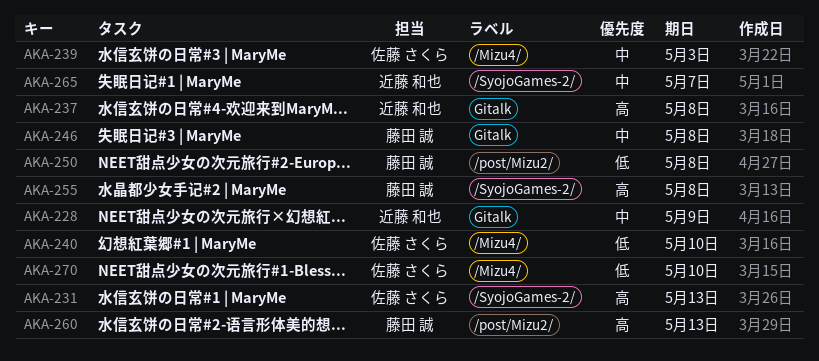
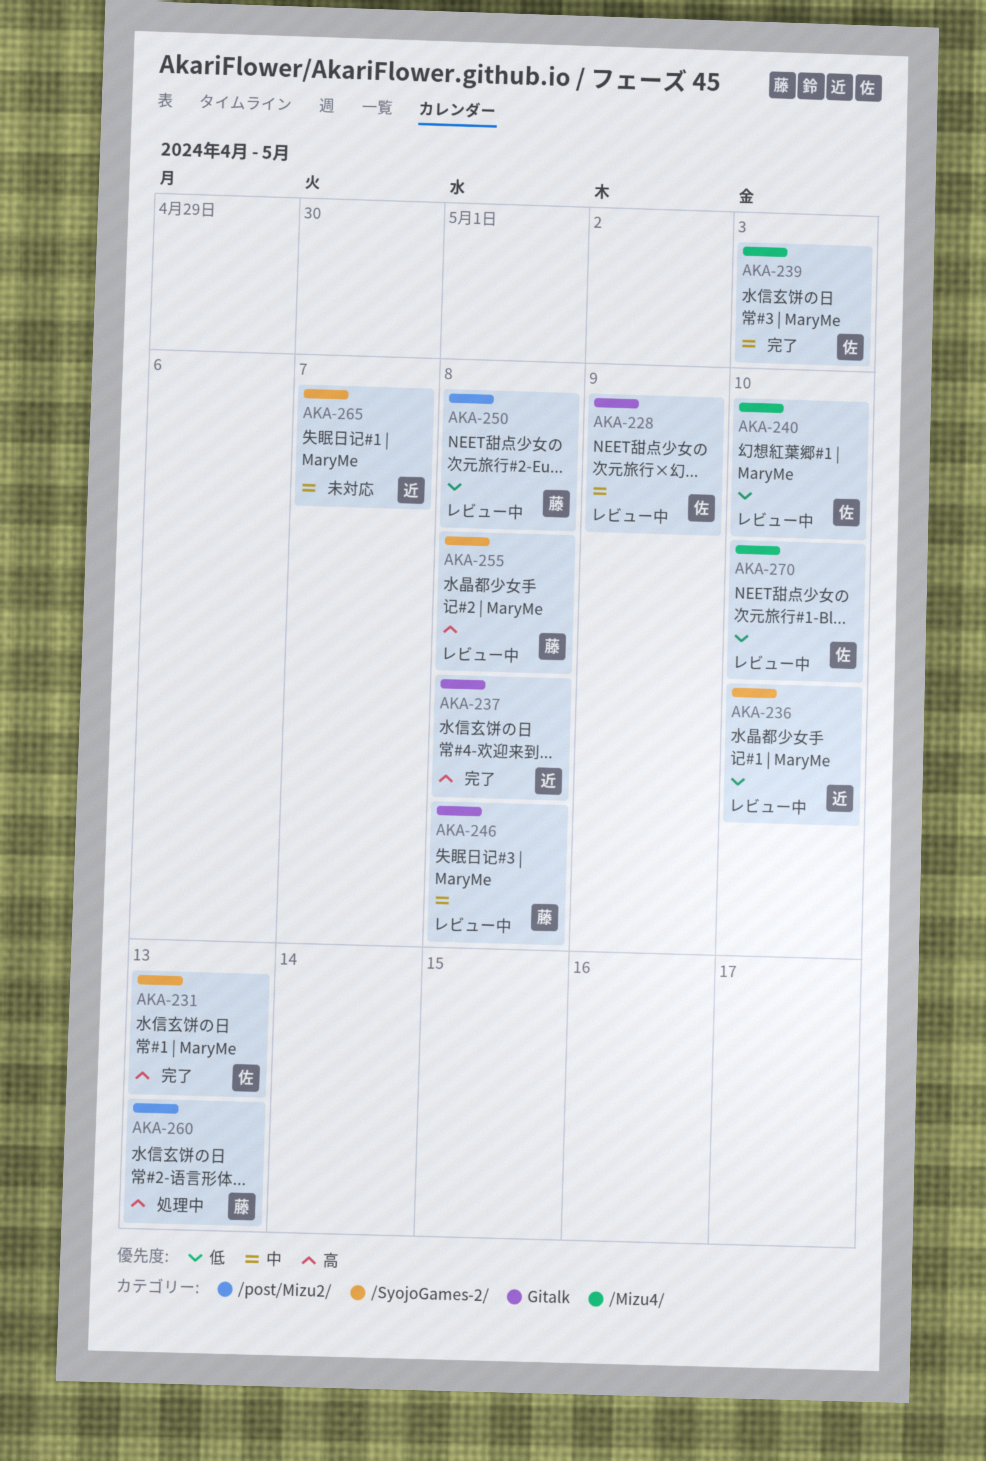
AKA-228, owner: 近藤 和也 -> 佐藤 さくら
AKA-236: none -> present

